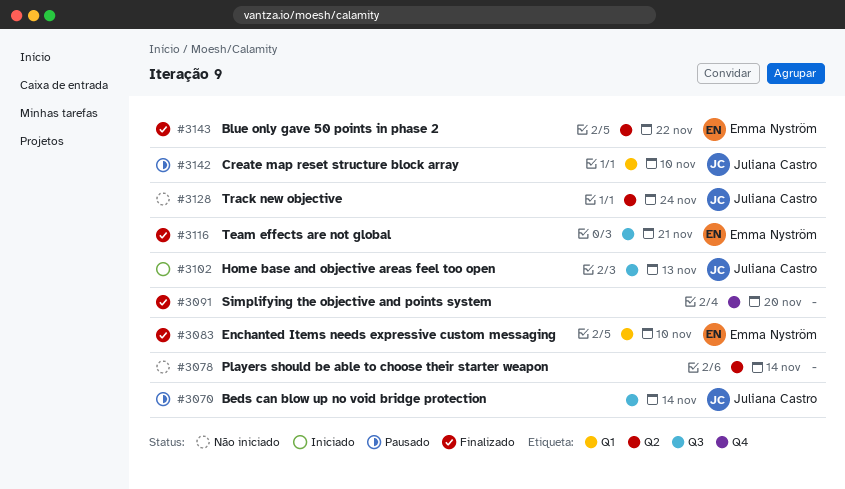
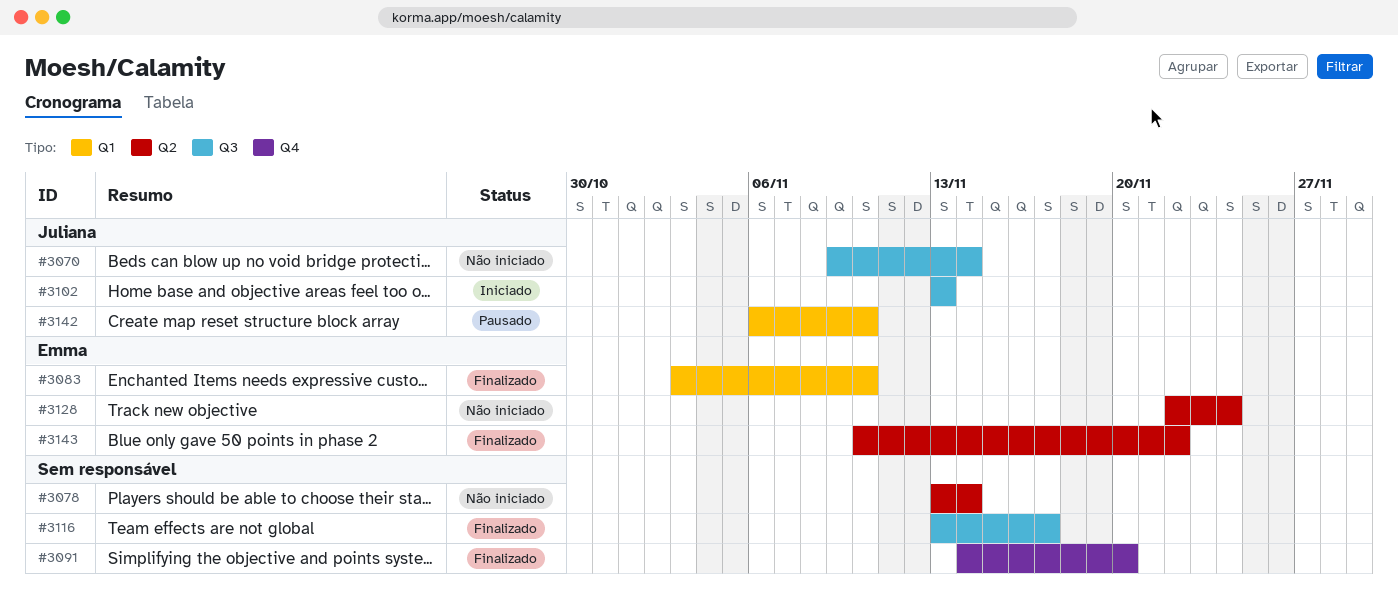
#3070, status: Pausado -> Não iniciado
#3116, owner: Emma Nyström -> none
#3116, due: Nov 21 -> Nov 17
#3128, owner: Juliana Castro -> Emma Nyström

